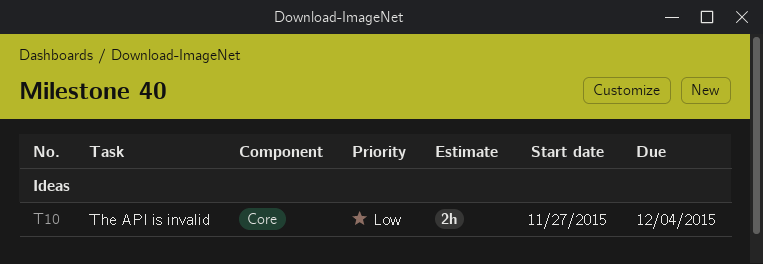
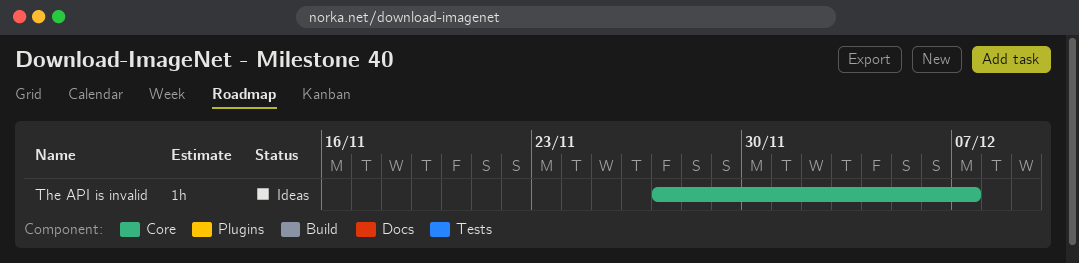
The API is invalid, estimate: 2h -> 1h
The API is invalid, due: Dec 4 -> Dec 7

